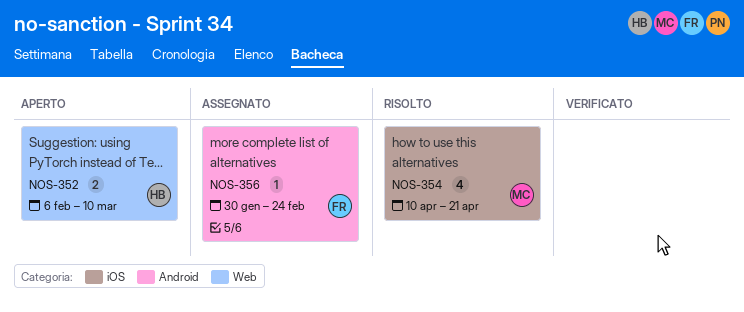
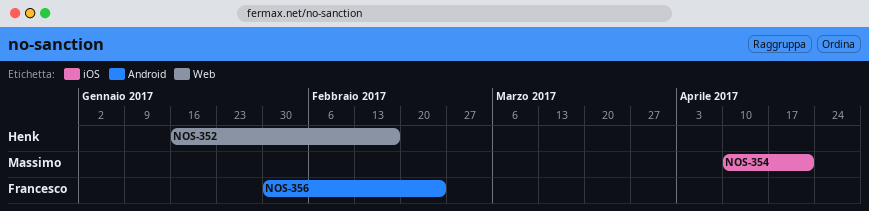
NOS-352, start: Feb 6 -> Jan 16
NOS-352, due: Mar 10 -> Feb 17

